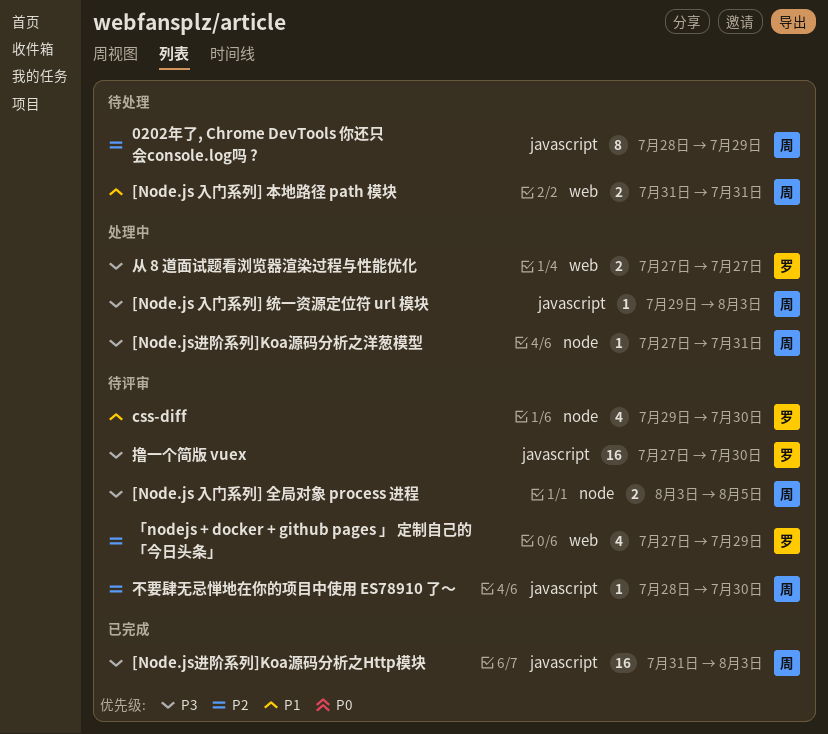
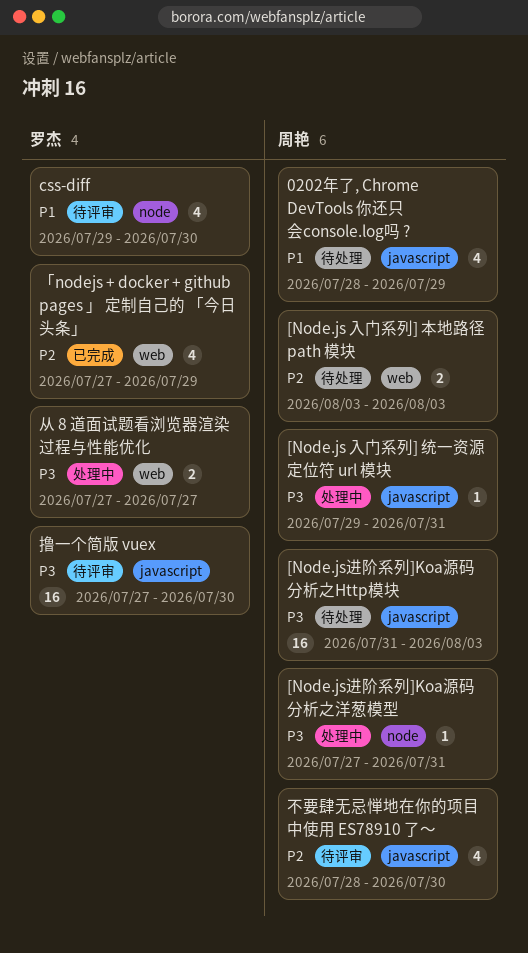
0202年了, Chrome DevTools 你还只会console.log吗 ?, priority: P2 -> P1
0202年了, Chrome DevTools 你还只会console.log吗 ?, estimate: 8 -> 4
[Node.js 入门系列] 全局对象 process 进程: present -> none
[Node.js 入门系列] 本地路径 path 模块, priority: P1 -> P2
[Node.js 入门系列] 本地路径 path 模块, start: Jul 31 -> Aug 3
[Node.js 入门系列] 本地路径 path 模块, due: Jul 31 -> Aug 3
[Node.js 入门系列] 统一资源定位符 url 模块, due: Aug 3 -> Jul 31
[Node.js进阶系列]Koa源码分析之Http模块, status: 已完成 -> 待处理
「nodejs + docker + github pages 」 定制自己的 「今日头条」, status: 待评审 -> 已完成
不要肆无忌惮地在你的项目中使用 ES78910 了～, estimate: 1 -> 4

